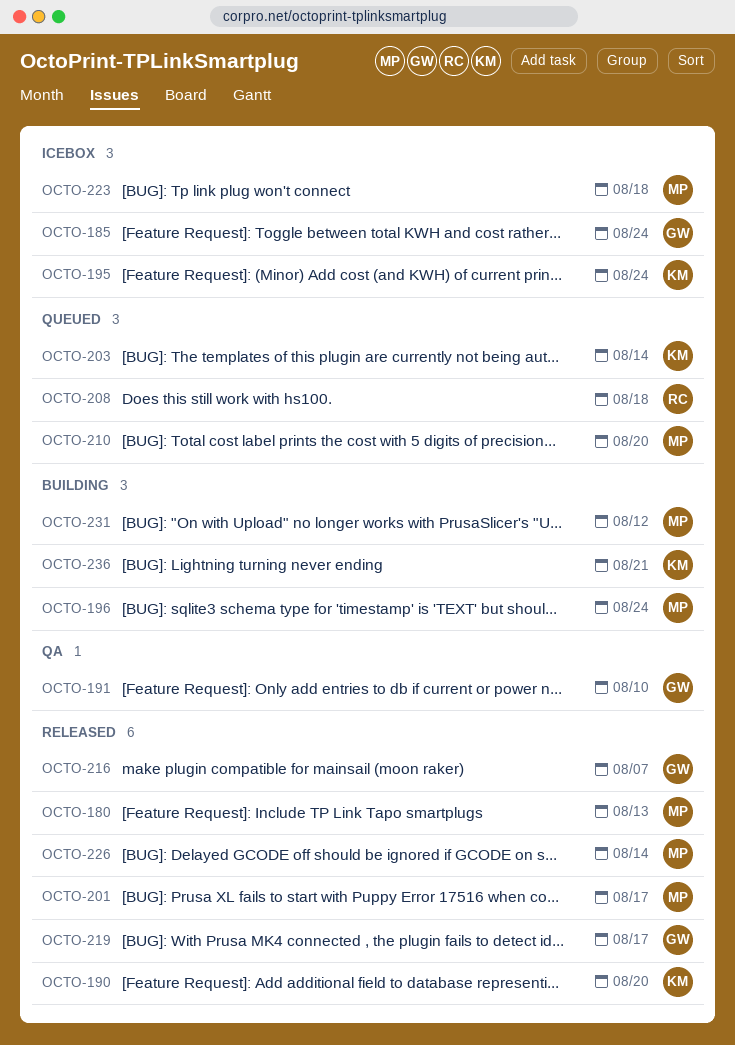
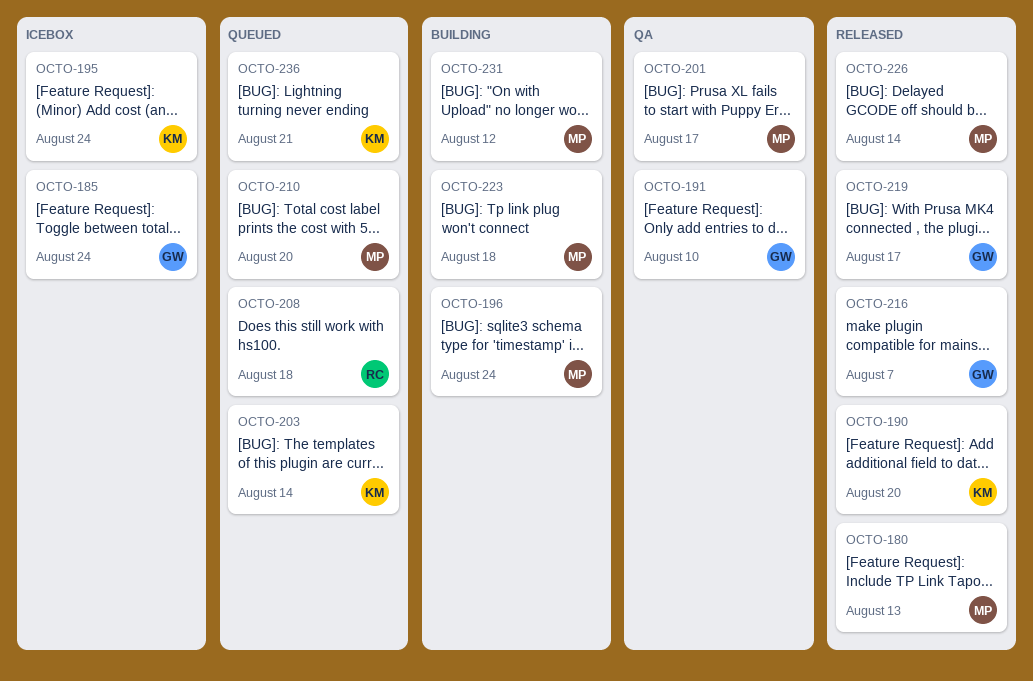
OCTO-201, status: Released -> QA
OCTO-223, status: Icebox -> Building
OCTO-236, status: Building -> Queued

